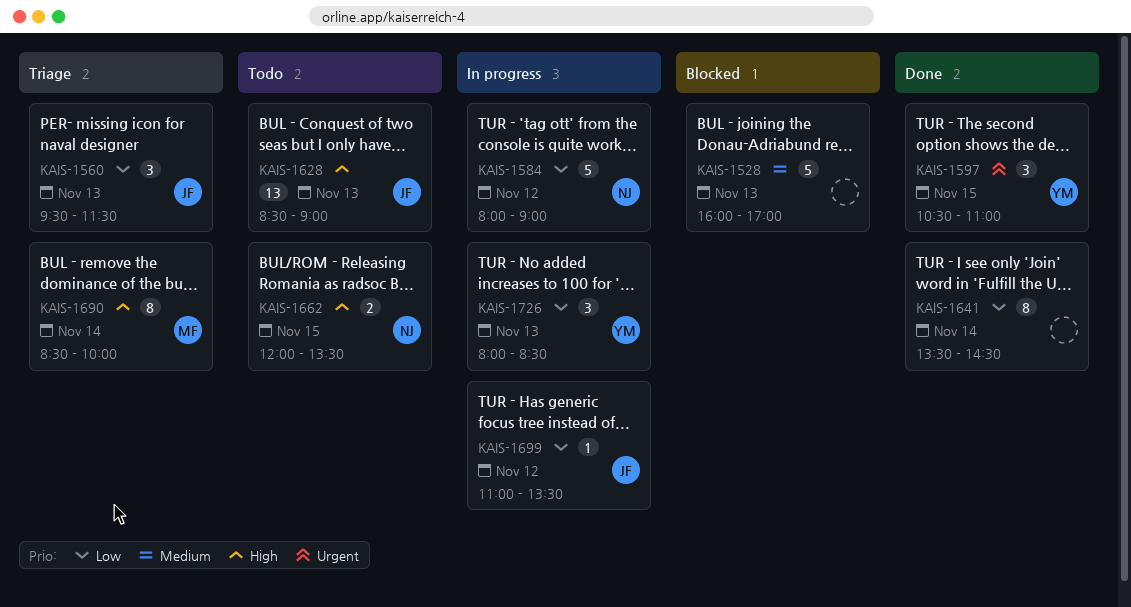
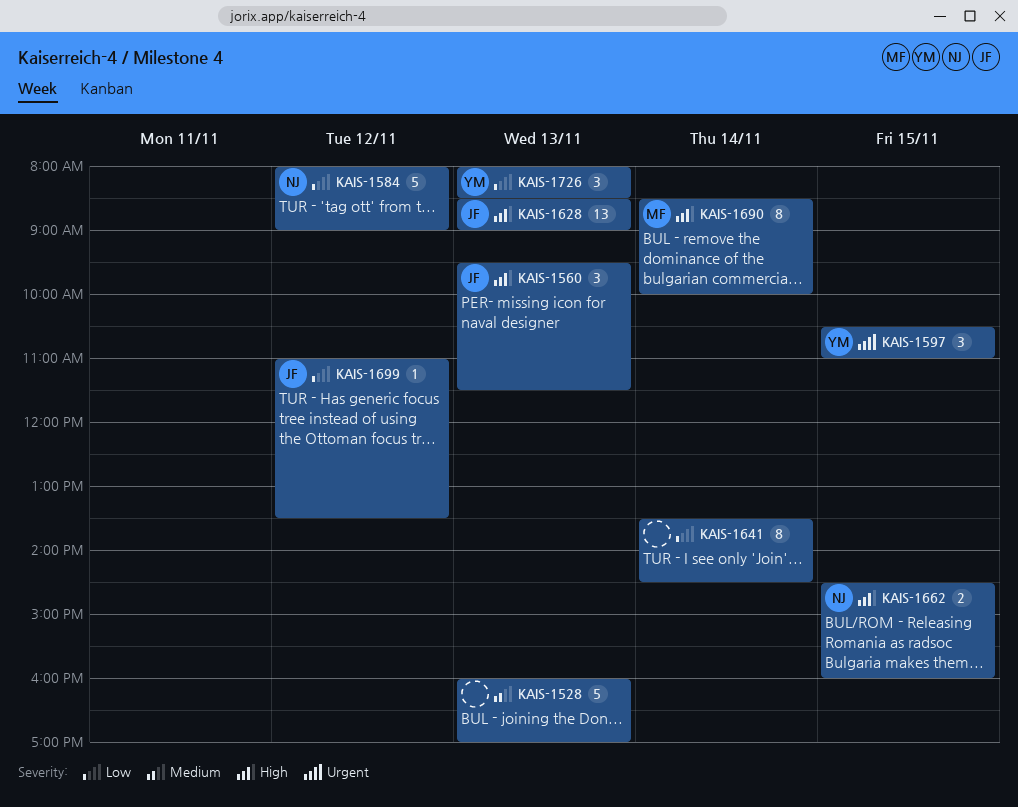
KAIS-1560, priority: Low -> High
KAIS-1662, begins: 12:00 -> 14:30
KAIS-1662, ends: 13:30 -> 16:00

